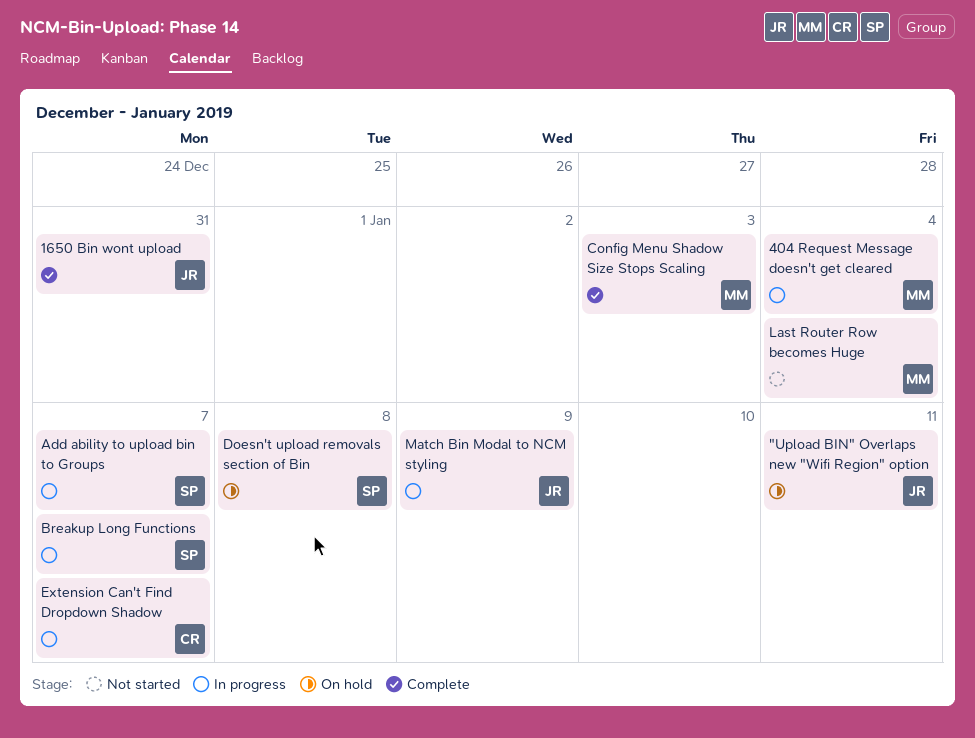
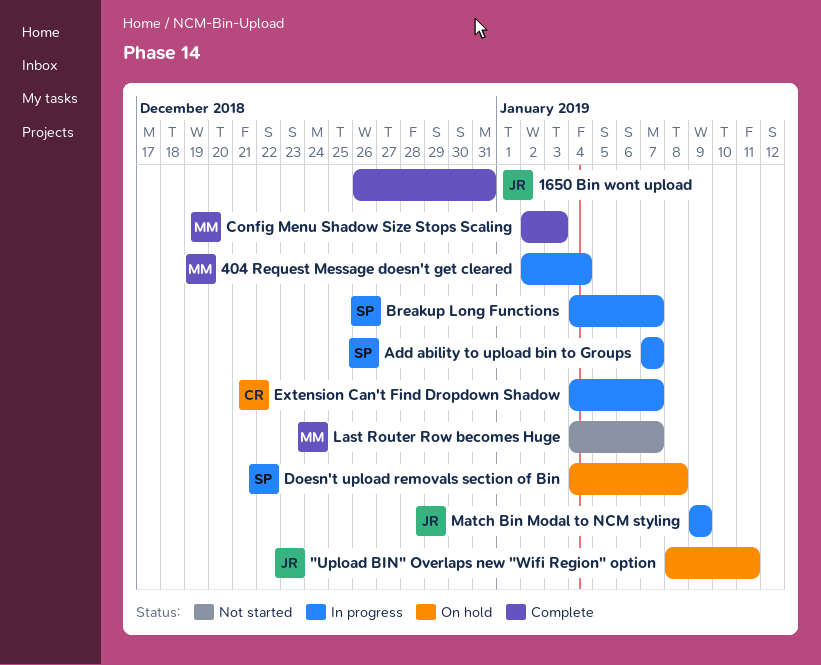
Last Router Row becomes Huge, due: Jan 4 -> Jan 7

